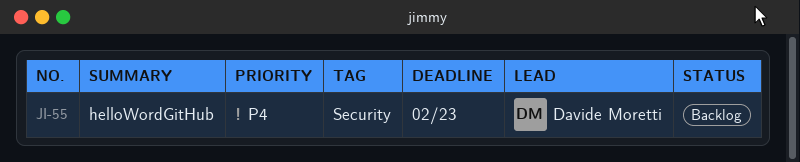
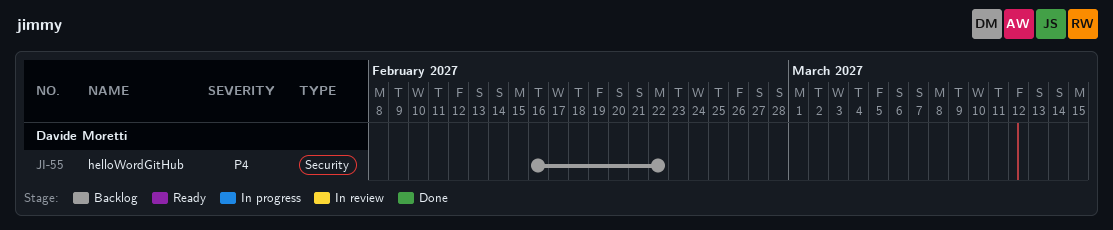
JI-55, due: Feb 23 -> Feb 22

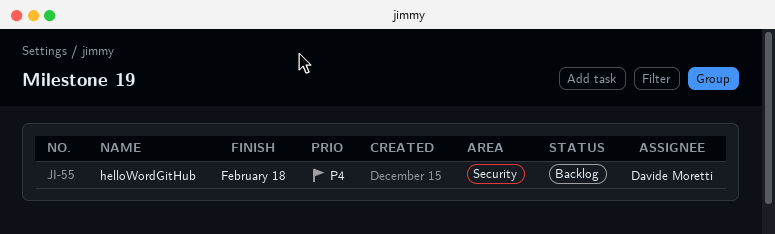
JI-55, due: Feb 22 -> Feb 18

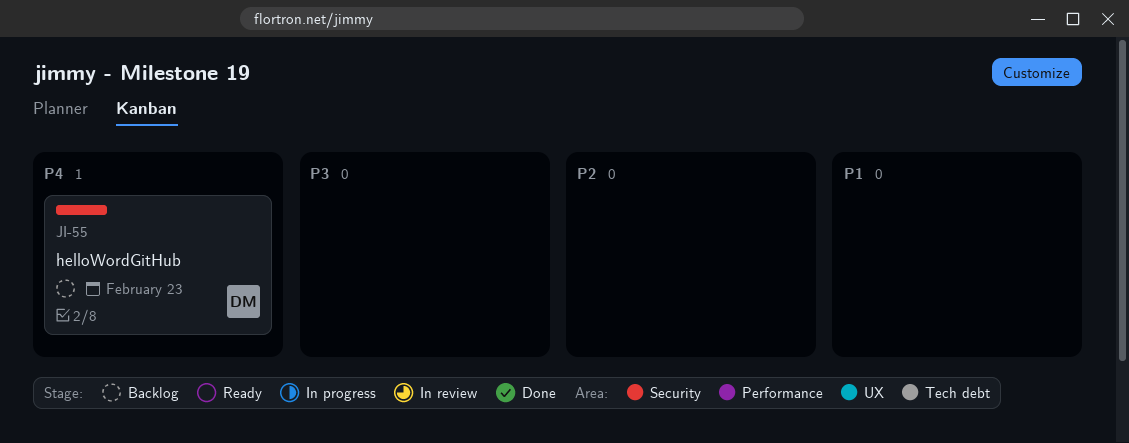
JI-55, due: Feb 18 -> Feb 23

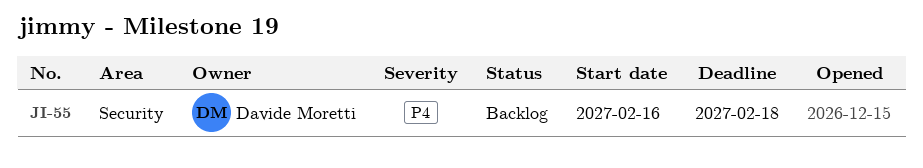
JI-55, due: Feb 23 -> Feb 18

